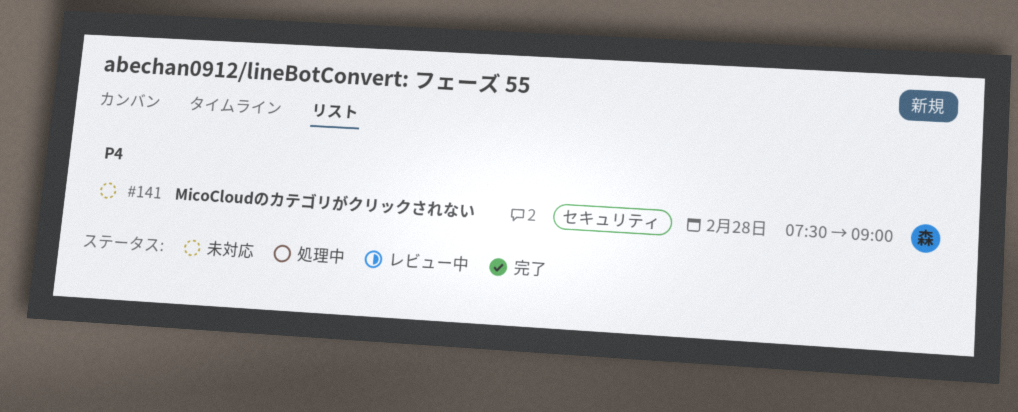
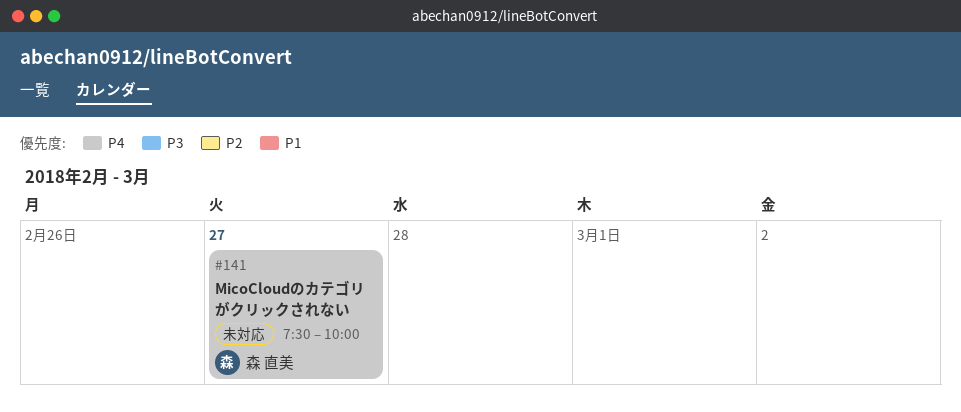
#141, day: Feb 28 -> Feb 27
#141, ends: 09:00 -> 10:00

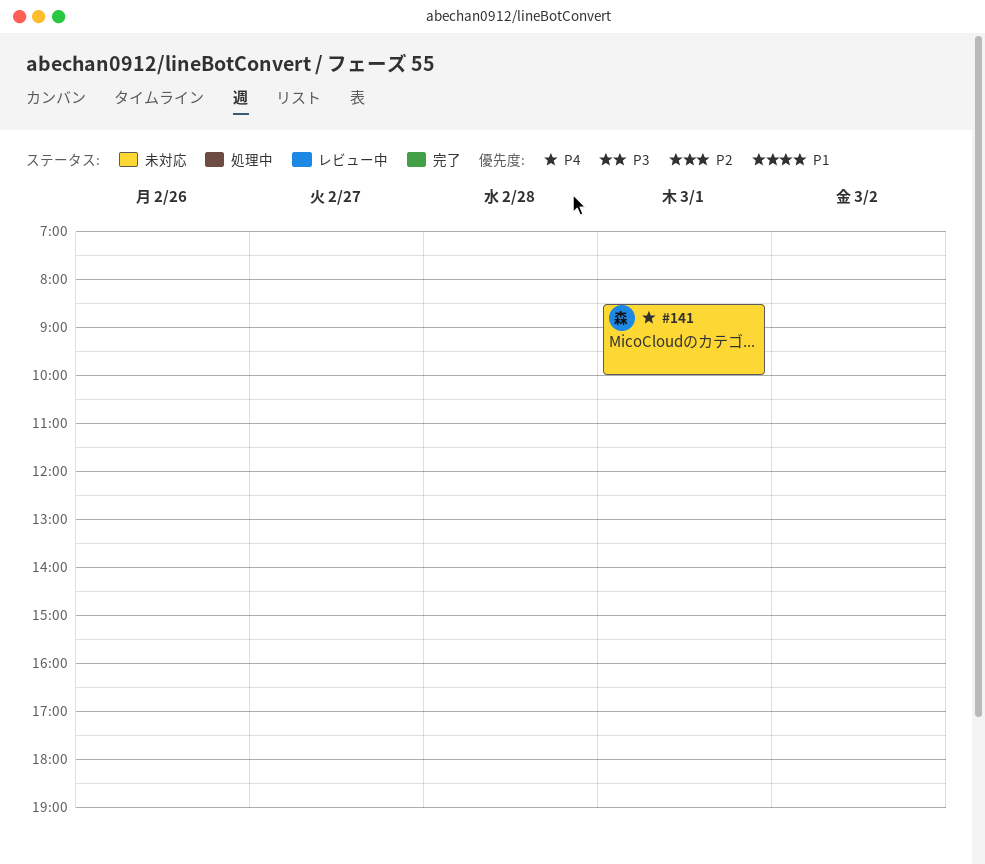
#141, day: Feb 27 -> Mar 1
#141, begins: 07:30 -> 08:30

